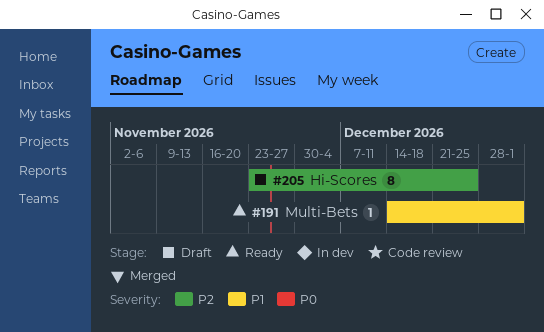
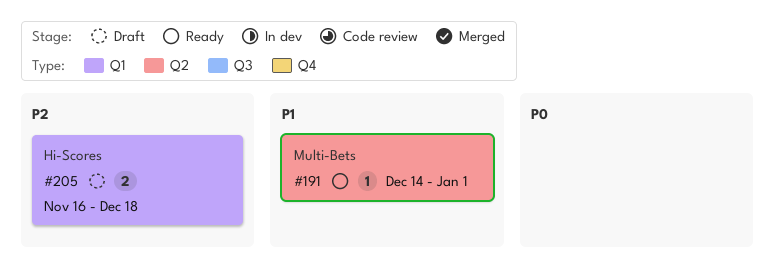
#205, estimate: 8 -> 2
#205, start: Nov 23 -> Nov 16
#205, due: Dec 25 -> Dec 18

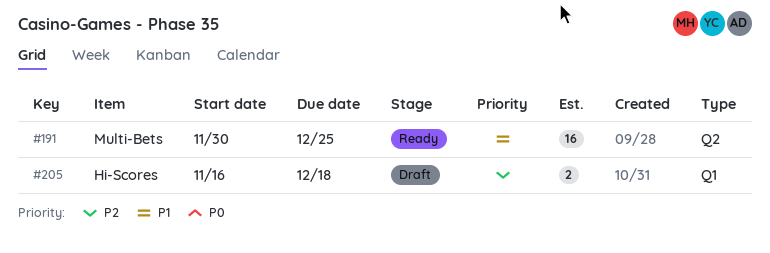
#191, estimate: 1 -> 16
#191, start: Dec 14 -> Nov 30
#191, due: Jan 1 -> Dec 25

